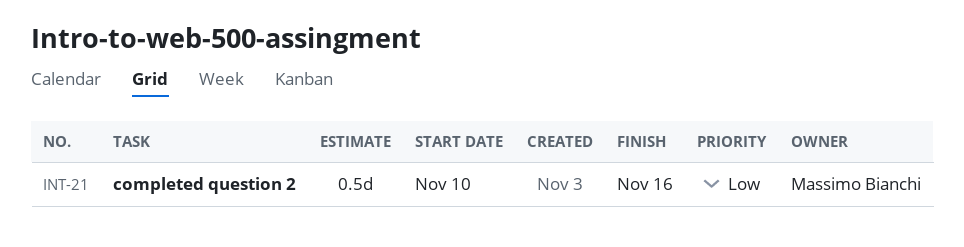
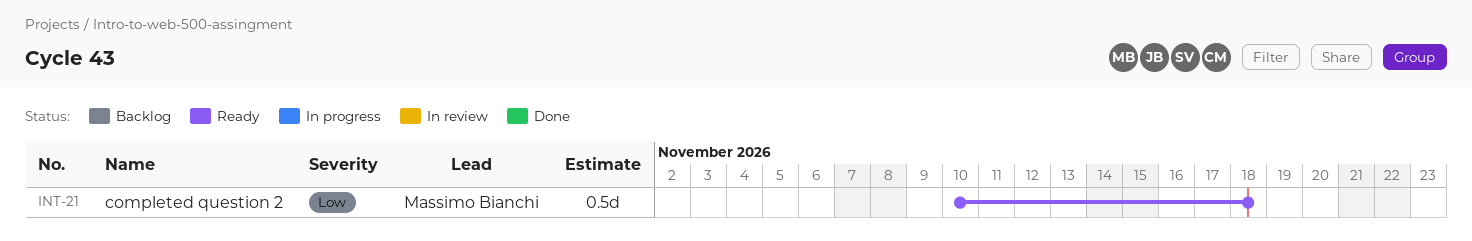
INT-21, due: Nov 16 -> Nov 18

